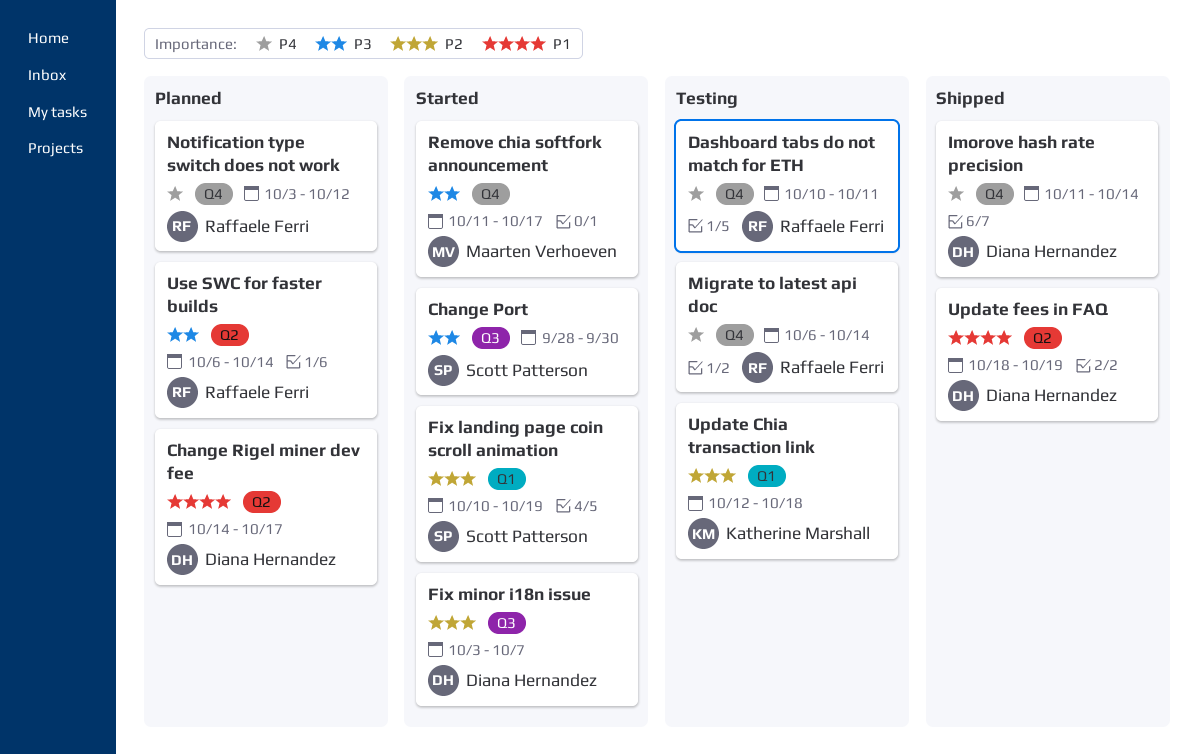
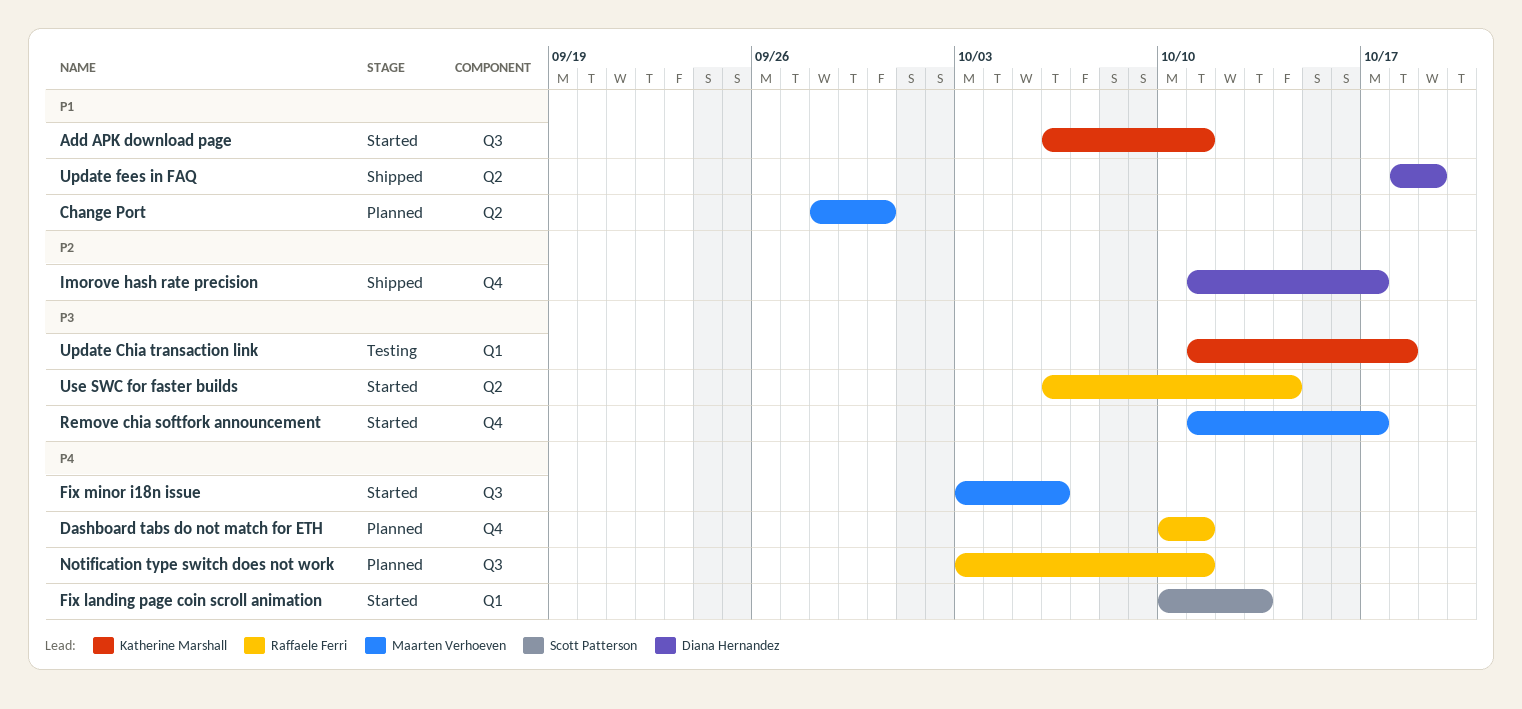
Add APK download page: none -> present
Change Port, status: Started -> Planned
Change Port, owner: Scott Patterson -> Maarten Verhoeven
Change Port, priority: P3 -> P1
Change Port, label: Q3 -> Q2
Change Rigel miner dev fee: present -> none
Dashboard tabs do not match for ETH, status: Testing -> Planned
Fix landing page coin scroll animation, priority: P2 -> P4
Fix landing page coin scroll animation, due: Oct 19 -> Oct 13
Fix minor i18n issue, owner: Diana Hernandez -> Maarten Verhoeven
Fix minor i18n issue, priority: P2 -> P4
Fix minor i18n issue, due: Oct 7 -> Oct 6
Imorove hash rate precision, priority: P4 -> P2
Imorove hash rate precision, due: Oct 14 -> Oct 17
Migrate to latest api doc: present -> none
Notification type switch does not work, label: Q4 -> Q3
Notification type switch does not work, due: Oct 12 -> Oct 11
Update Chia transaction link, priority: P2 -> P3
Update Chia transaction link, start: Oct 12 -> Oct 11
Use SWC for faster builds, status: Planned -> Started

